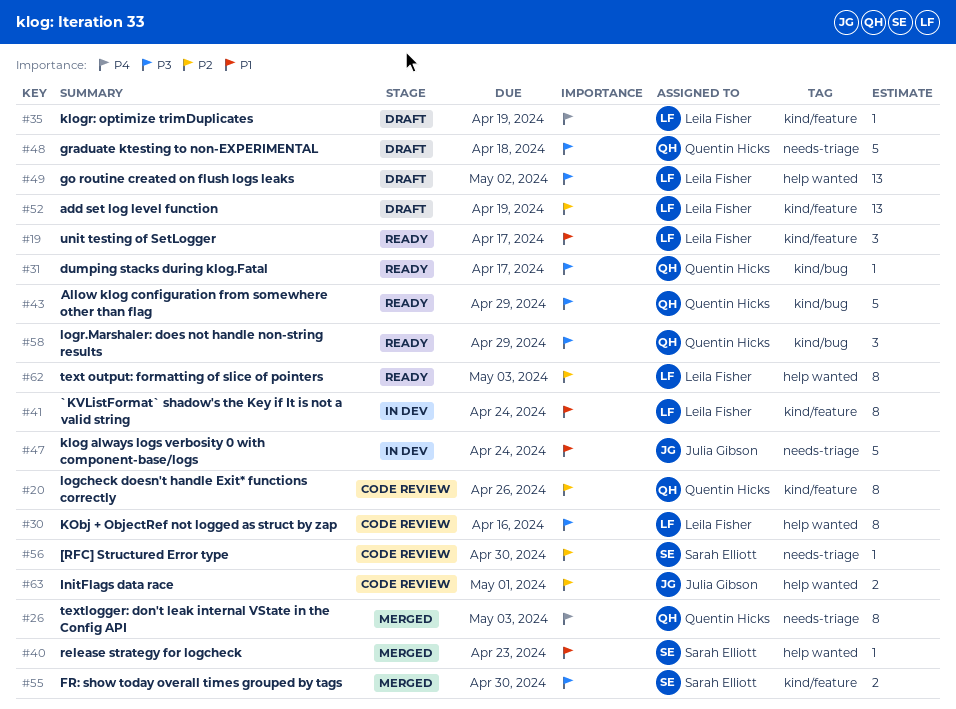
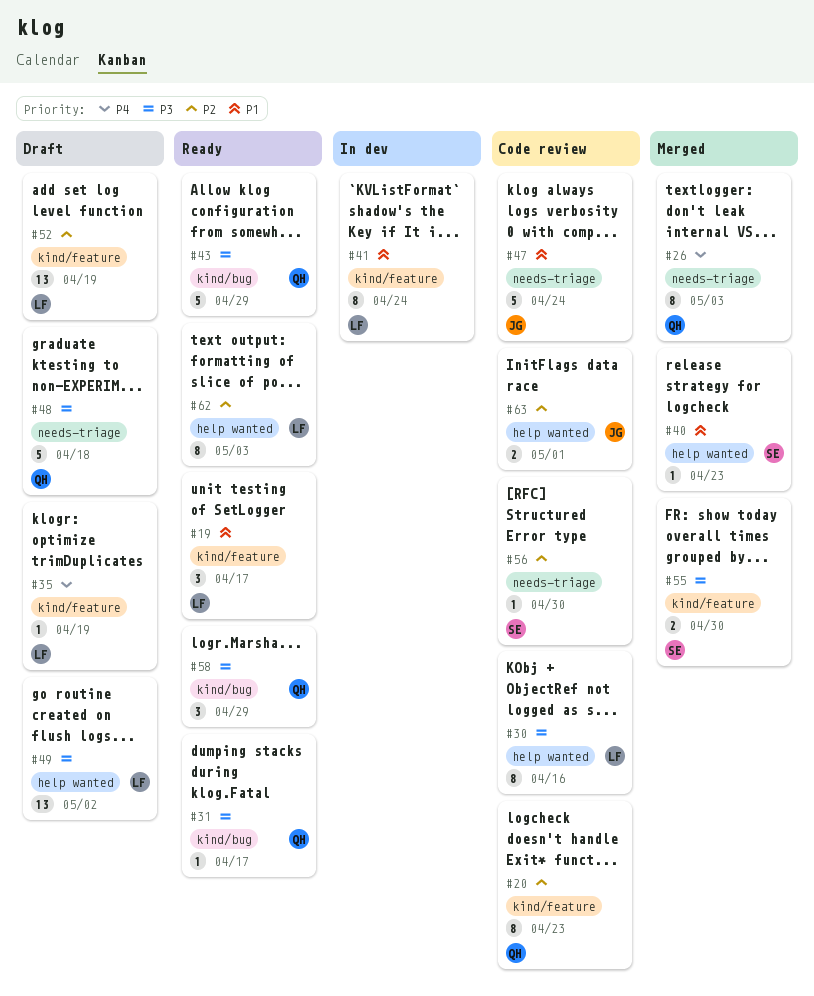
#20, due: Apr 26 -> Apr 23
#47, status: In dev -> Code review

